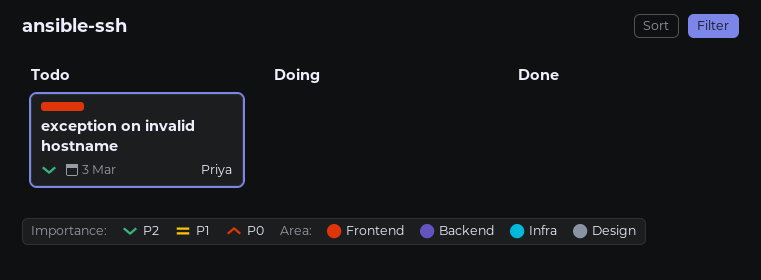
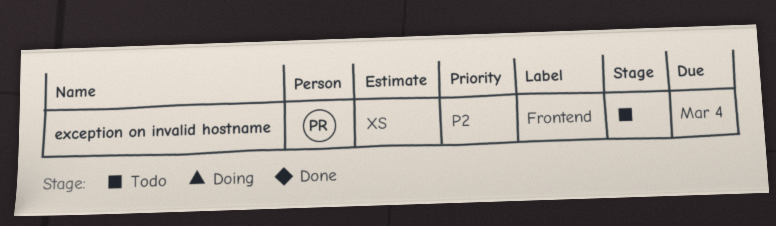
exception on invalid hostname, due: Mar 3 -> Mar 4

